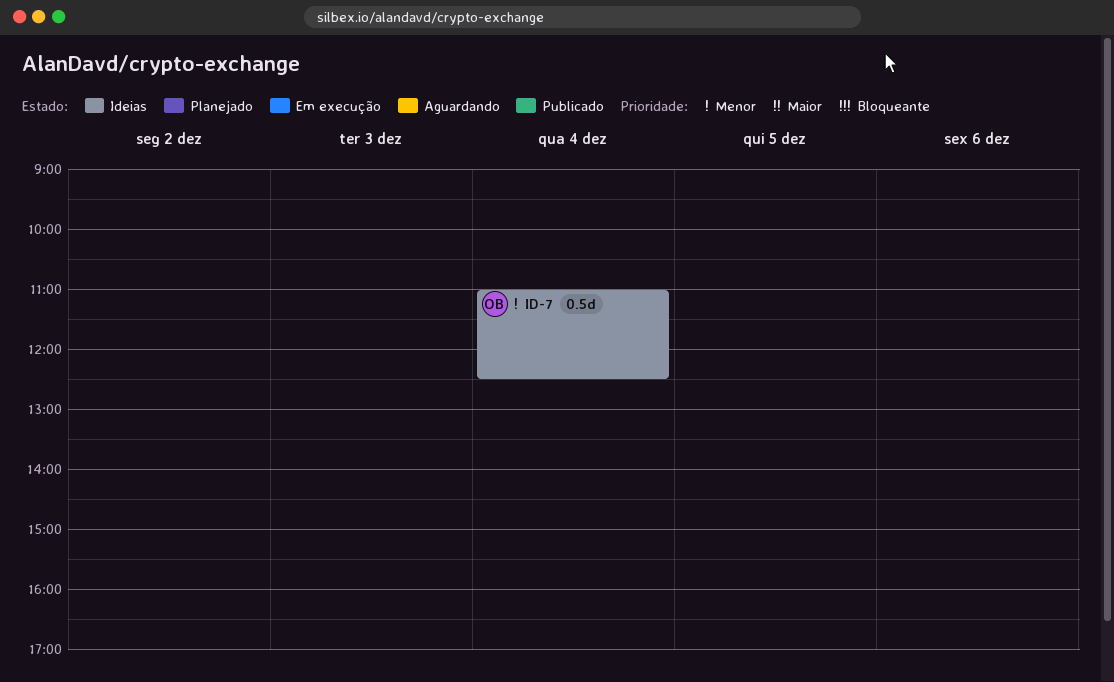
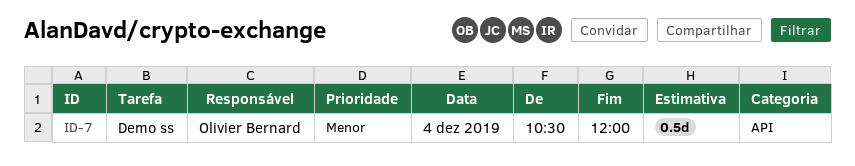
ID-7, begins: 11:00 -> 10:30
ID-7, ends: 12:30 -> 12:00

